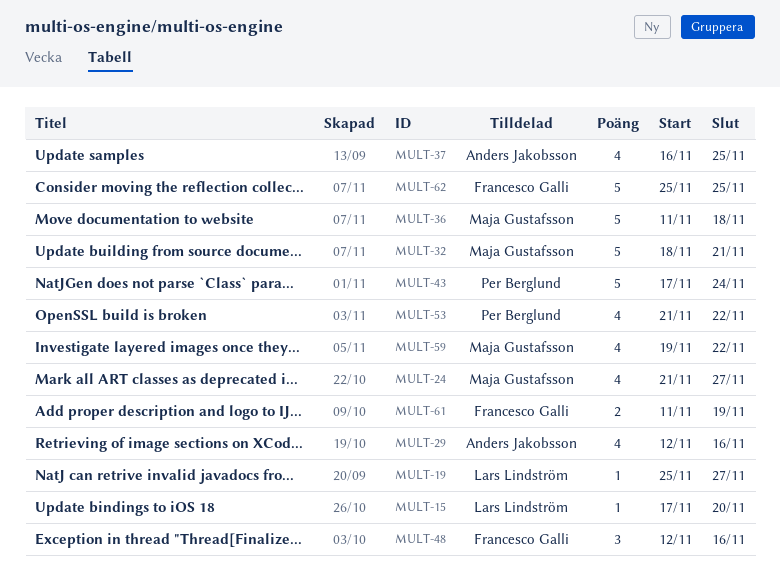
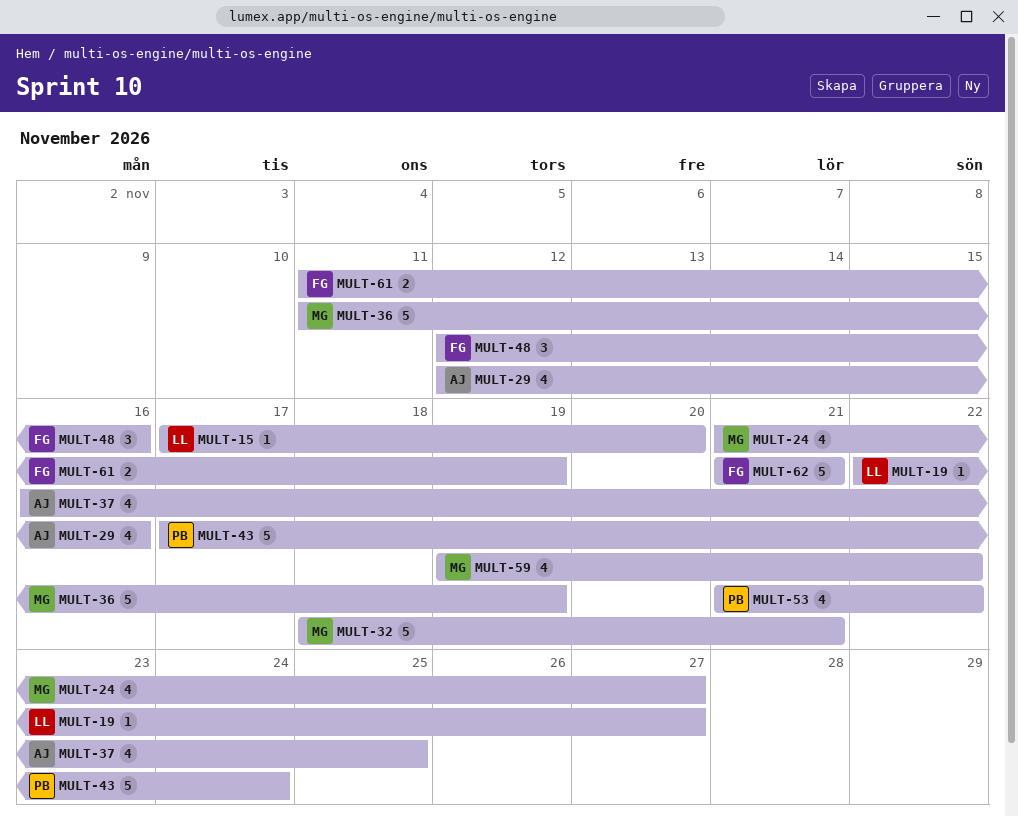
MULT-19, start: Nov 25 -> Nov 22
MULT-36, due: Nov 18 -> Nov 19
MULT-62, start: Nov 25 -> Nov 21
MULT-62, due: Nov 25 -> Nov 21

